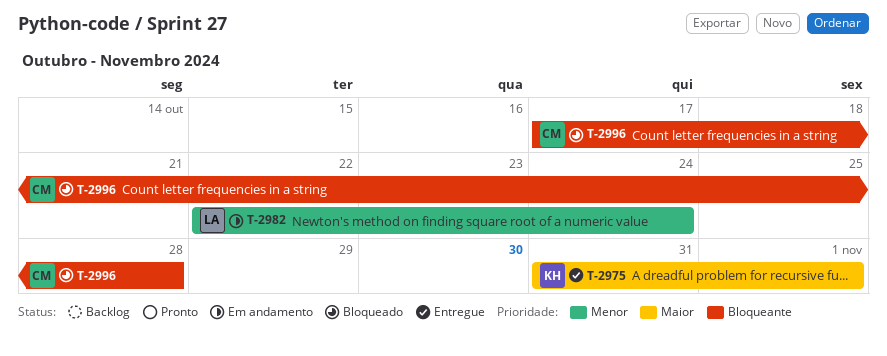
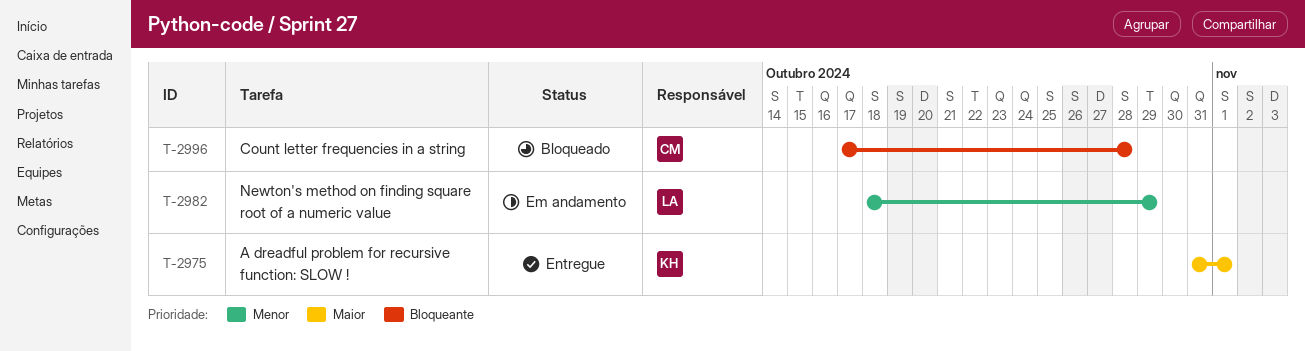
T-2982, start: Oct 22 -> Oct 18
T-2982, due: Oct 24 -> Oct 29

